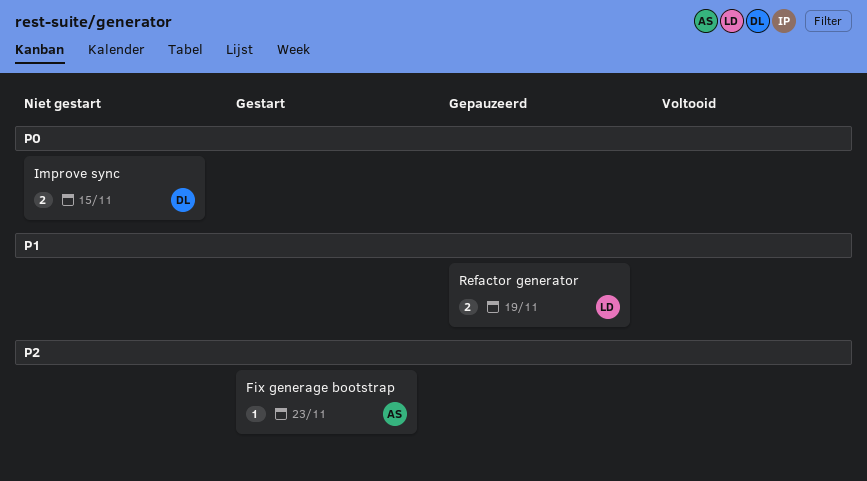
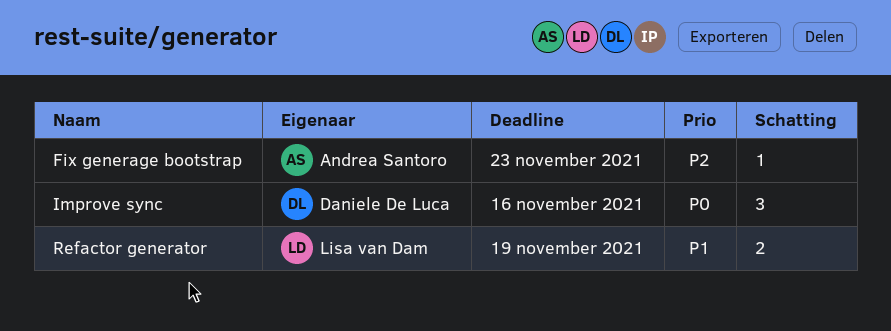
Improve sync, estimate: 2 -> 3
Improve sync, due: Nov 15 -> Nov 16

